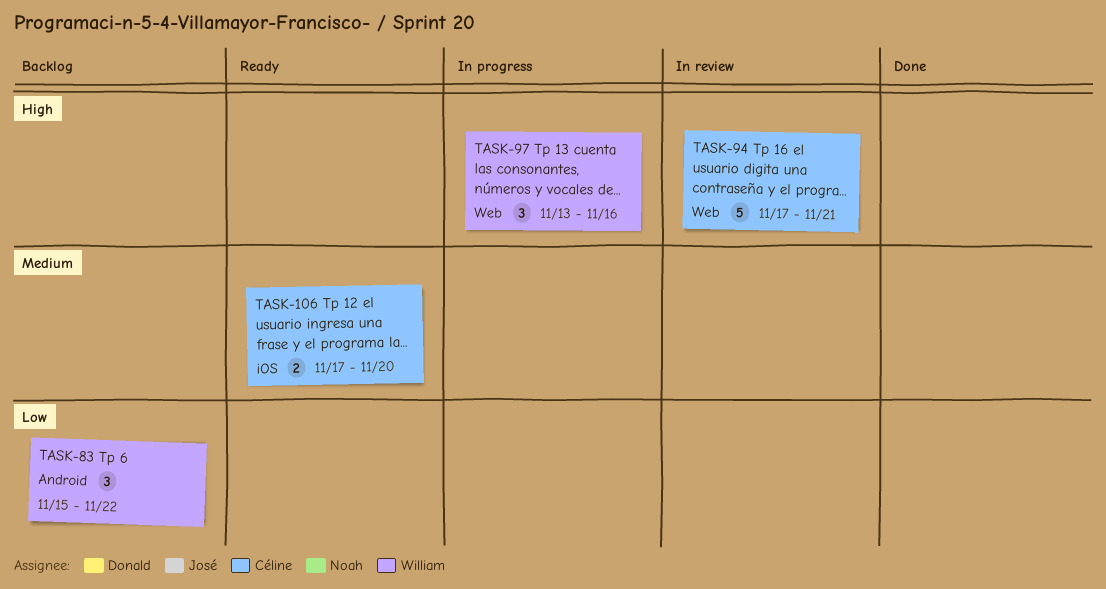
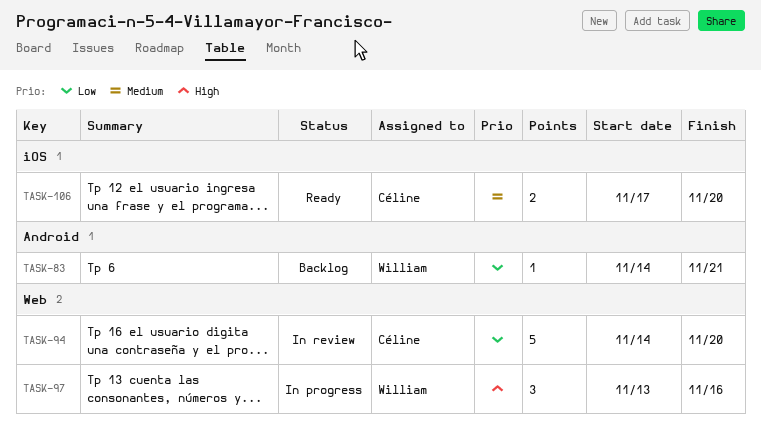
TASK-83, estimate: 3 -> 1
TASK-83, start: Nov 15 -> Nov 14
TASK-83, due: Nov 22 -> Nov 21
TASK-94, priority: High -> Low
TASK-94, start: Nov 17 -> Nov 14
TASK-94, due: Nov 21 -> Nov 20

